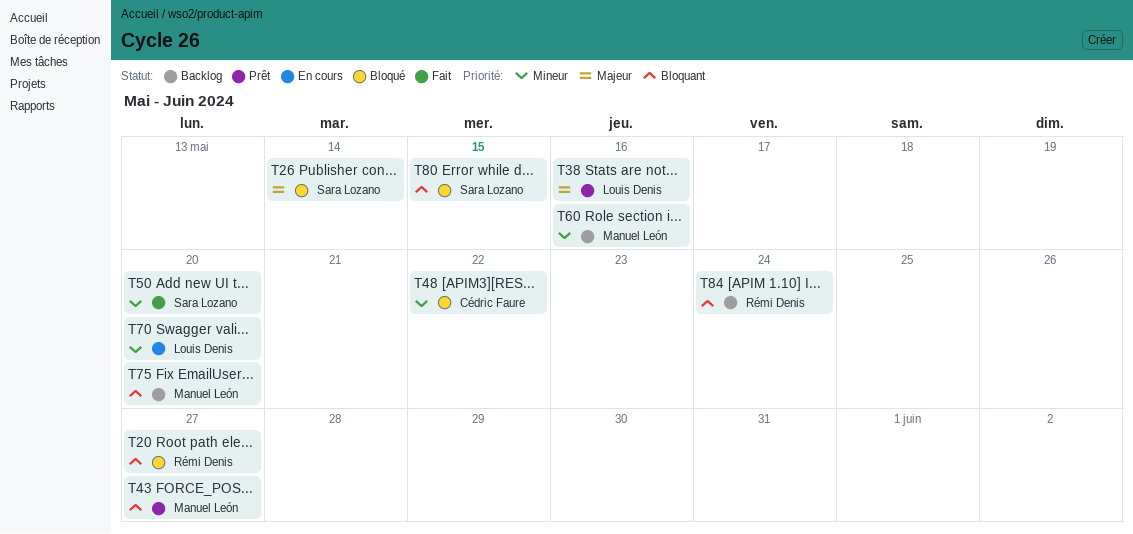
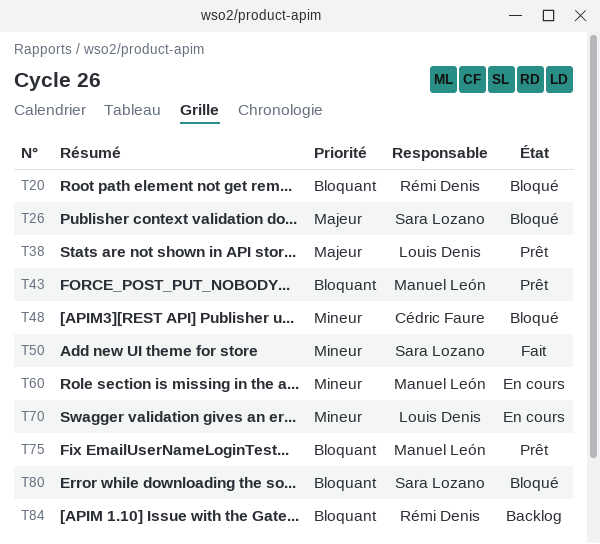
T60, status: Backlog -> En cours
T75, status: Backlog -> Prêt

